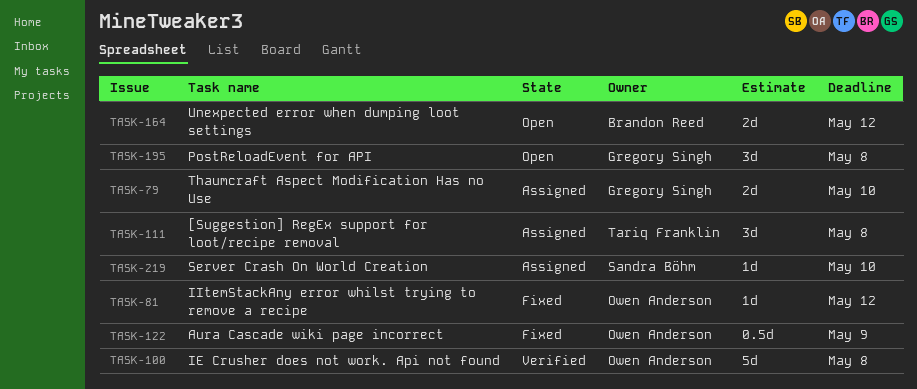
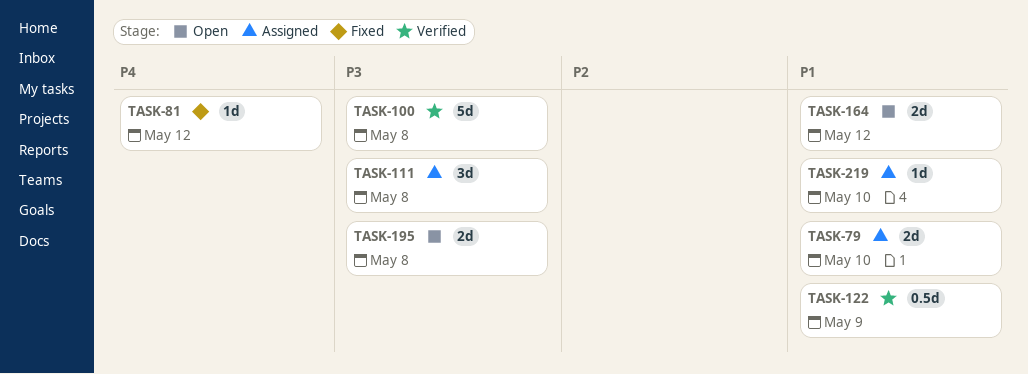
TASK-122, status: Fixed -> Verified
TASK-195, estimate: 3d -> 2d

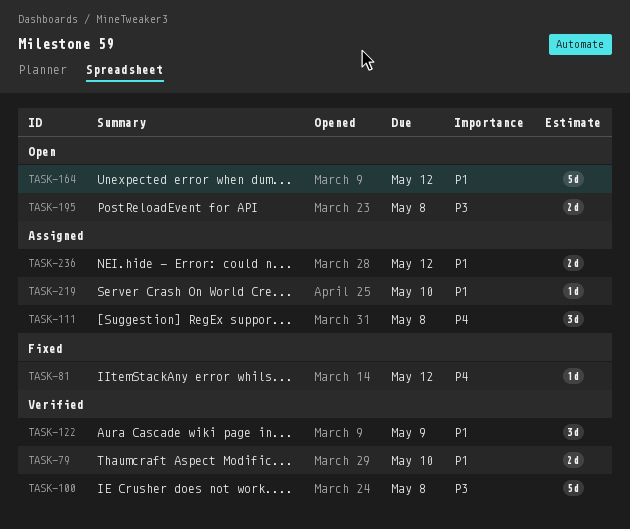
TASK-79, status: Assigned -> Verified
TASK-111, priority: P3 -> P4
TASK-122, estimate: 0.5d -> 3d
TASK-164, estimate: 2d -> 5d
TASK-236: none -> present

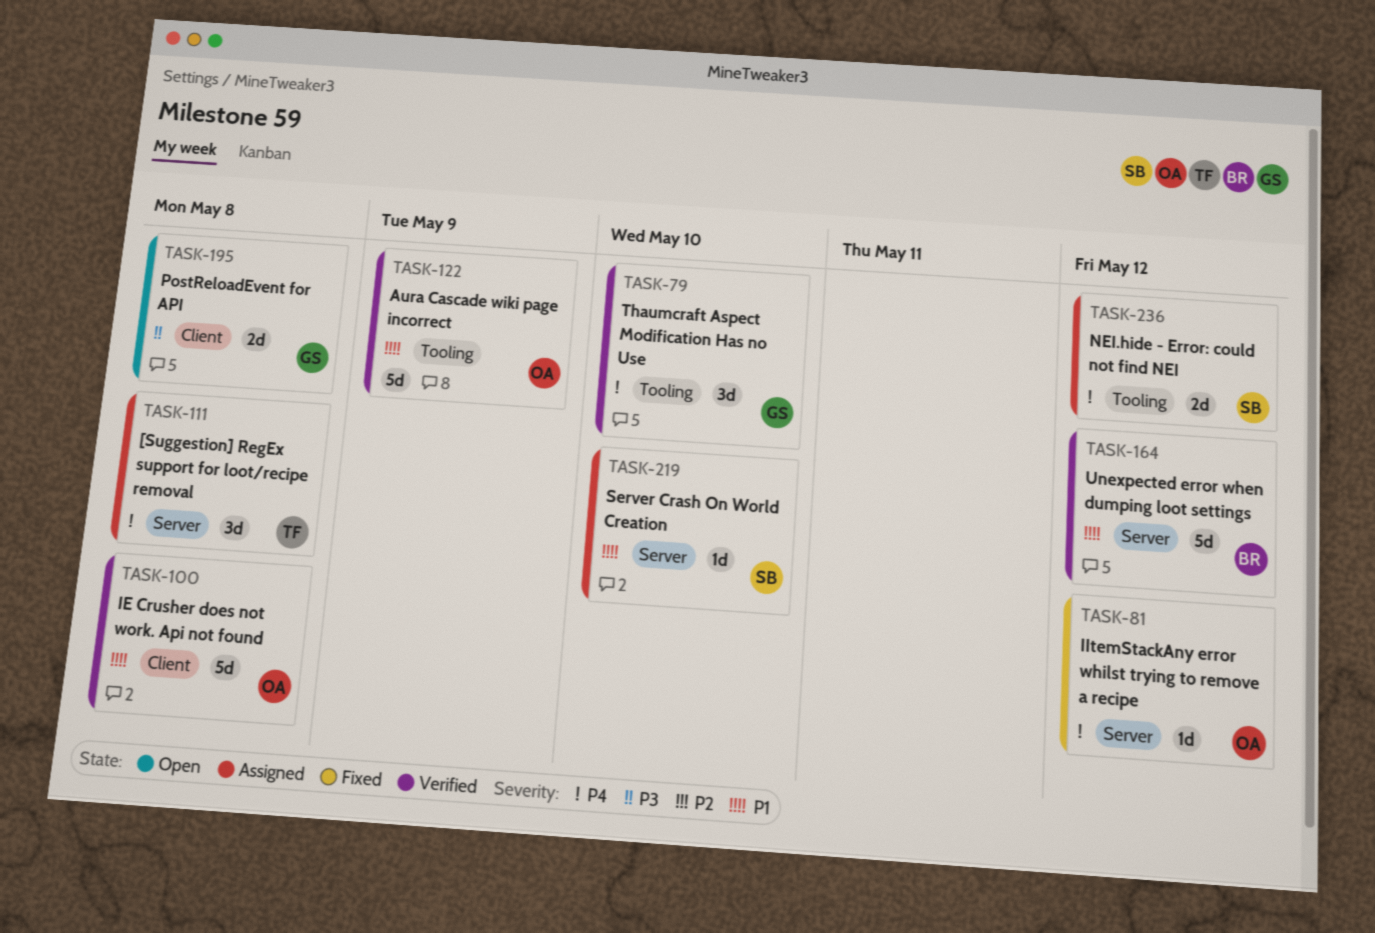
TASK-79, priority: P1 -> P4
TASK-79, estimate: 2d -> 3d
TASK-100, priority: P3 -> P1
TASK-122, estimate: 3d -> 5d
TASK-164, status: Open -> Verified
TASK-236, priority: P1 -> P4

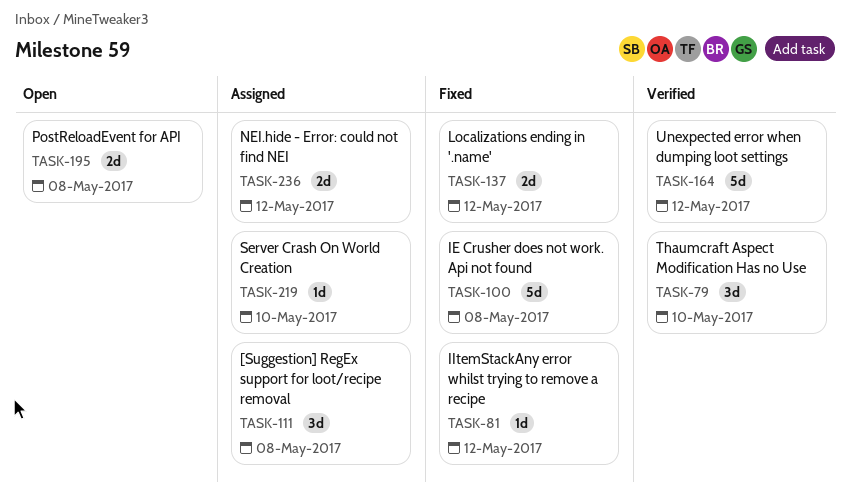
TASK-100, status: Verified -> Fixed
TASK-122: present -> none
TASK-137: none -> present

